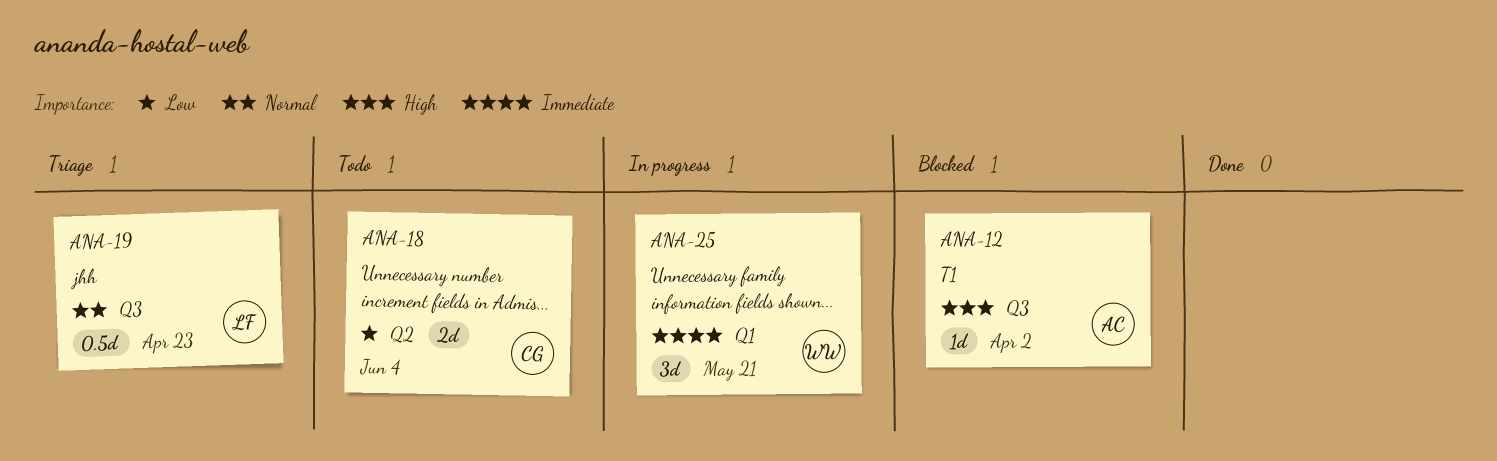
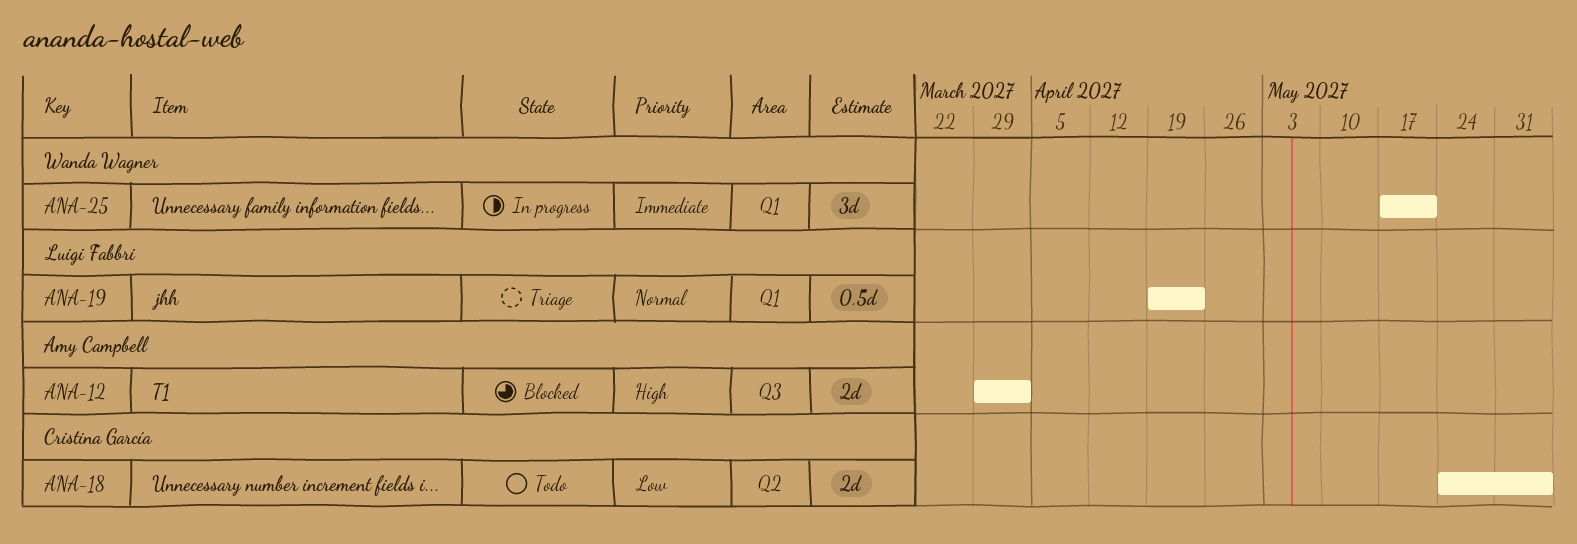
ANA-12, estimate: 1d -> 2d
ANA-19, label: Q3 -> Q1

